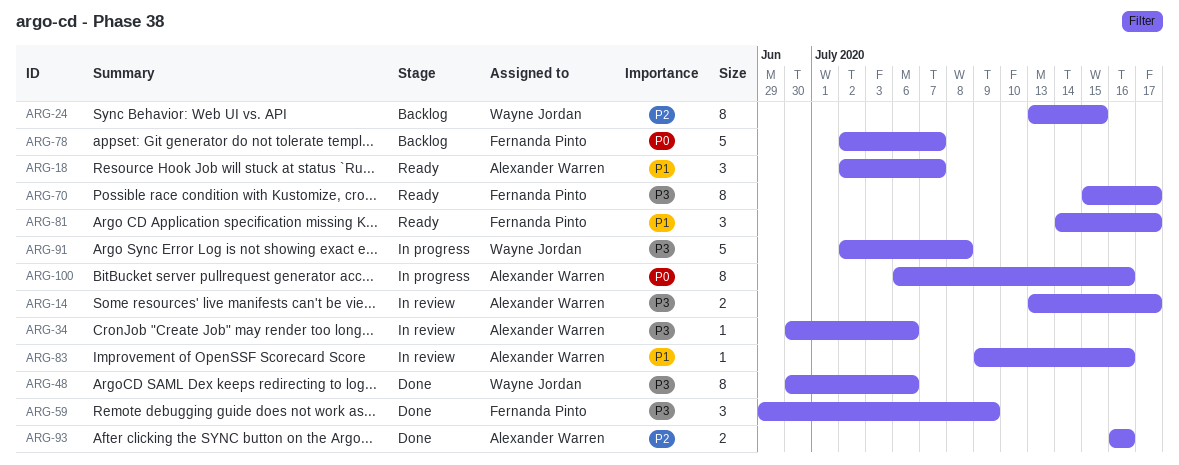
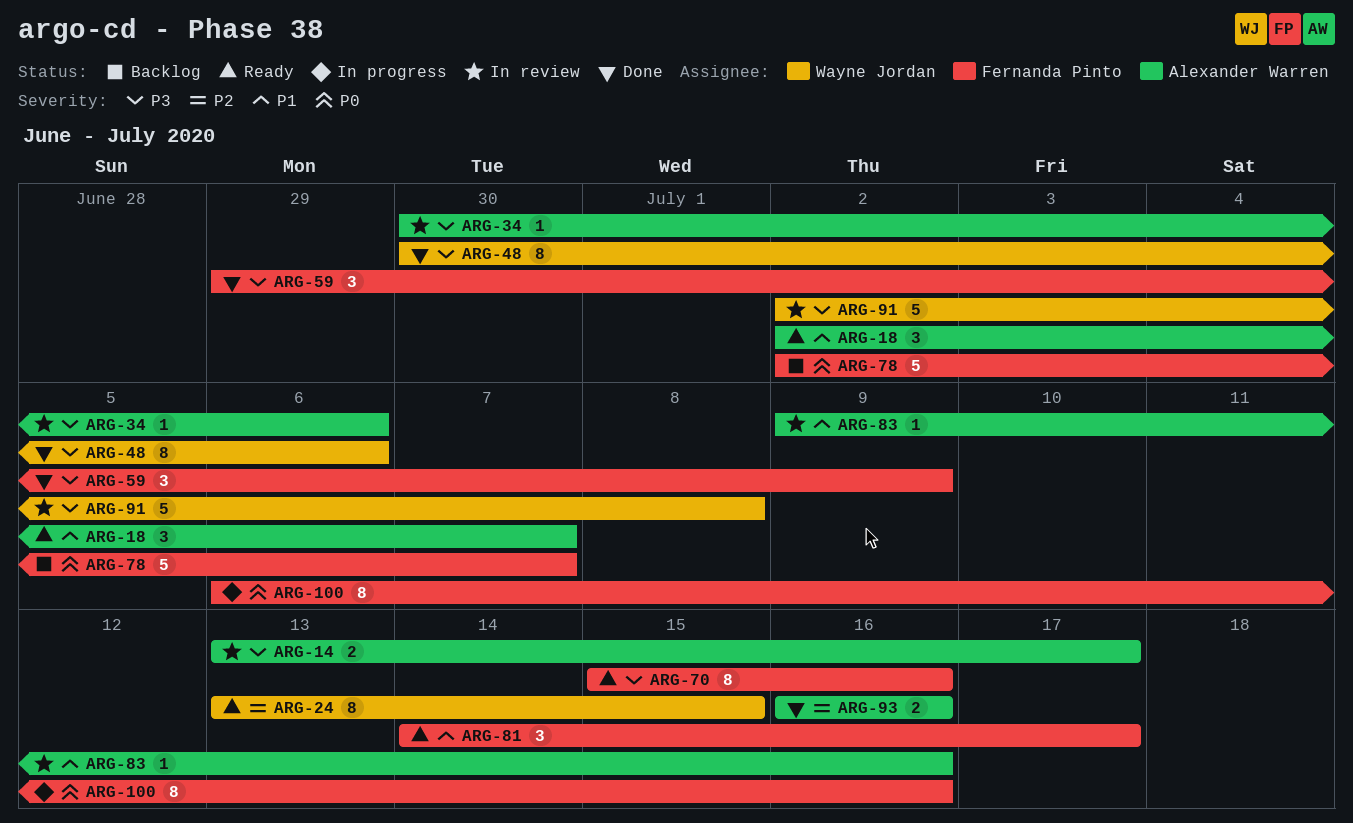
ARG-24, status: Backlog -> Ready
ARG-70, due: Jul 17 -> Jul 16
ARG-91, status: In progress -> In review
ARG-100, owner: Alexander Warren -> Fernanda Pinto

